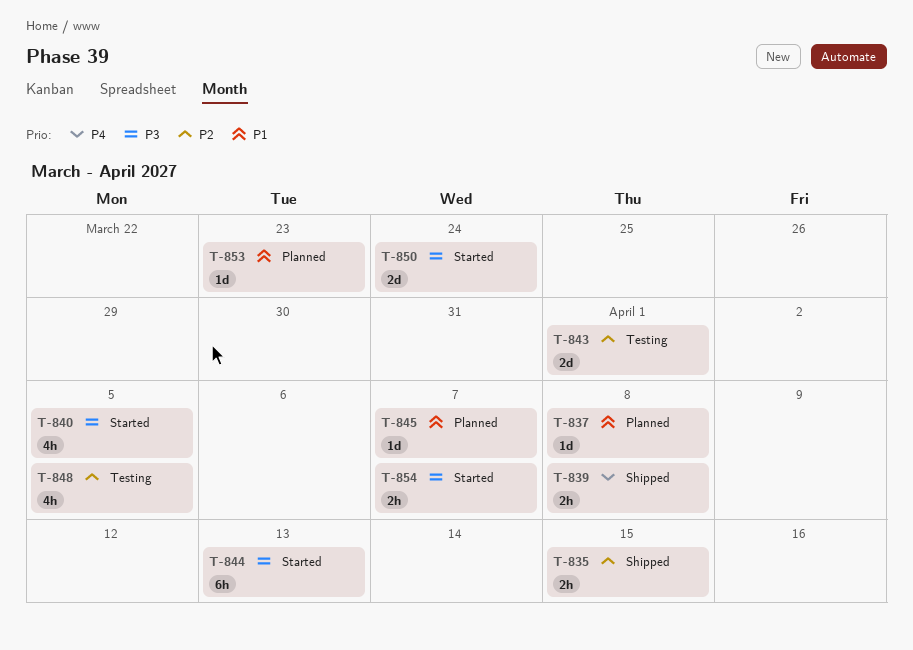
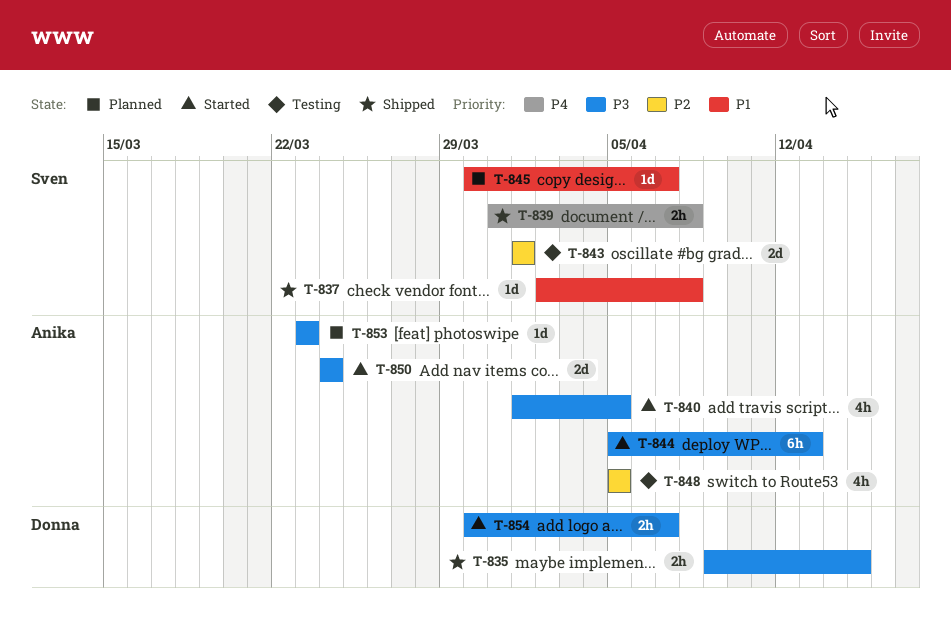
T-835, priority: P2 -> P3
T-837, status: Planned -> Shipped
T-853, priority: P1 -> P3

